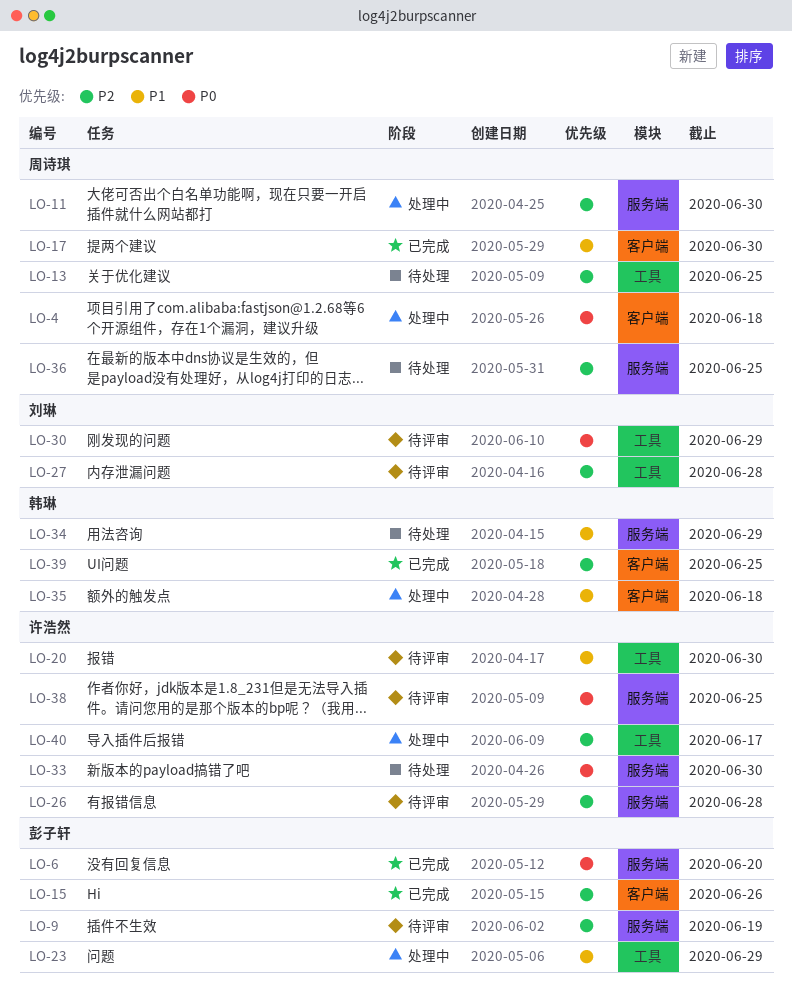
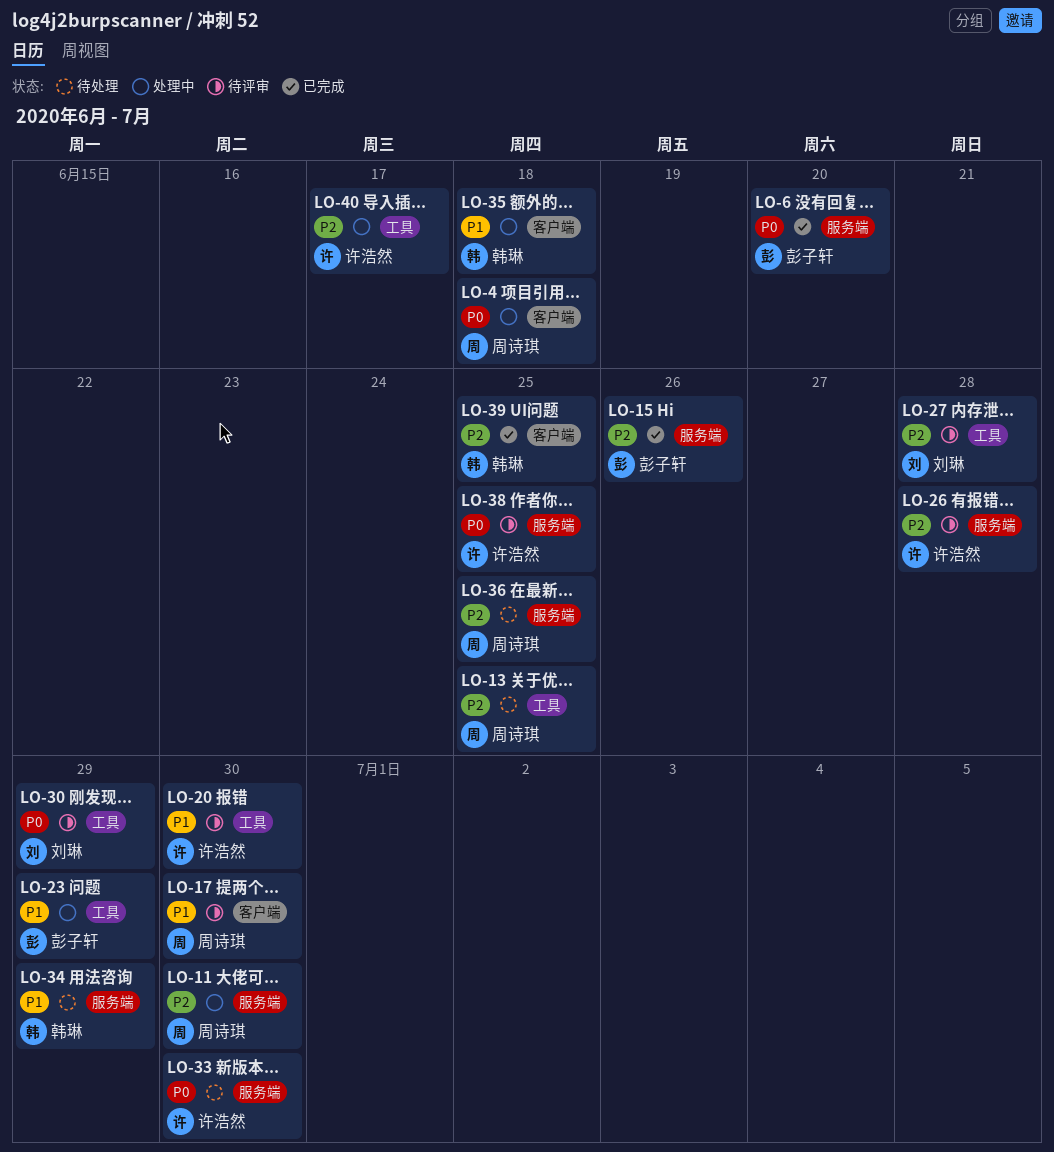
LO-9: present -> none
LO-15, label: 客户端 -> 服务端
LO-17, status: 已完成 -> 待评审

